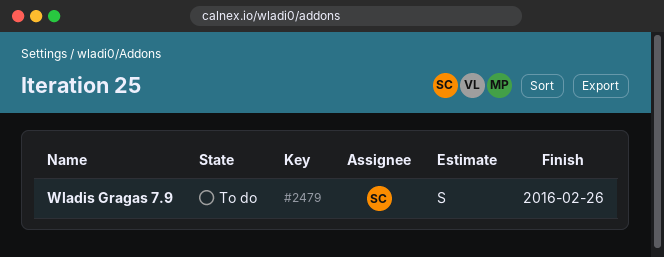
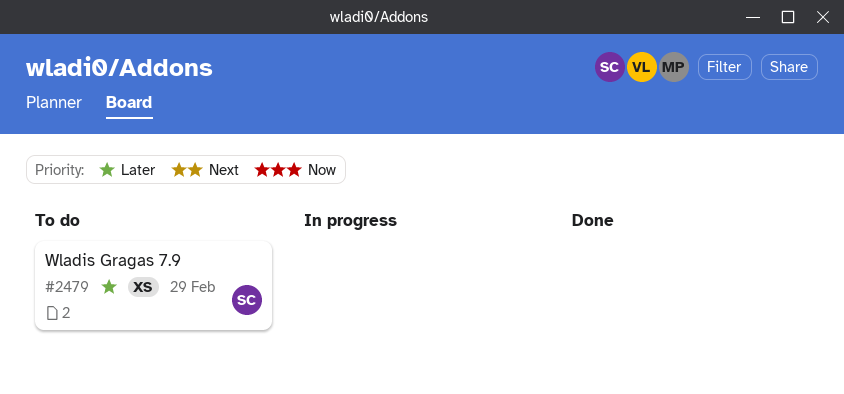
#2479, estimate: S -> XS
#2479, due: Feb 26 -> Feb 29

